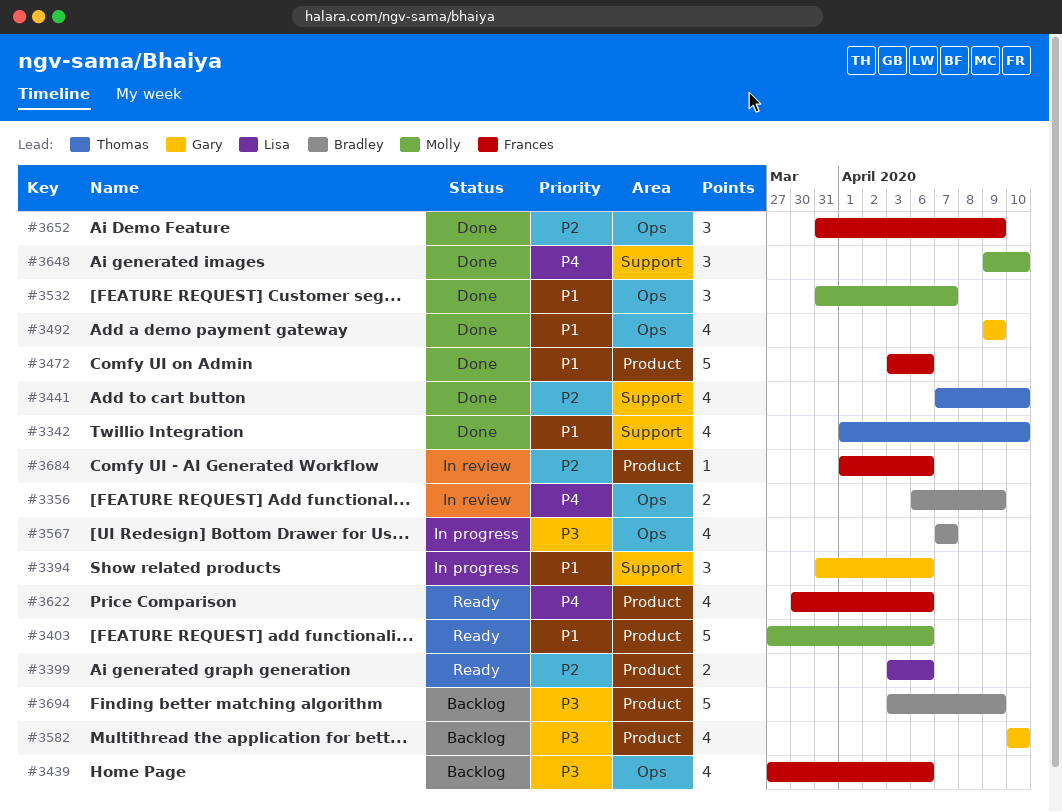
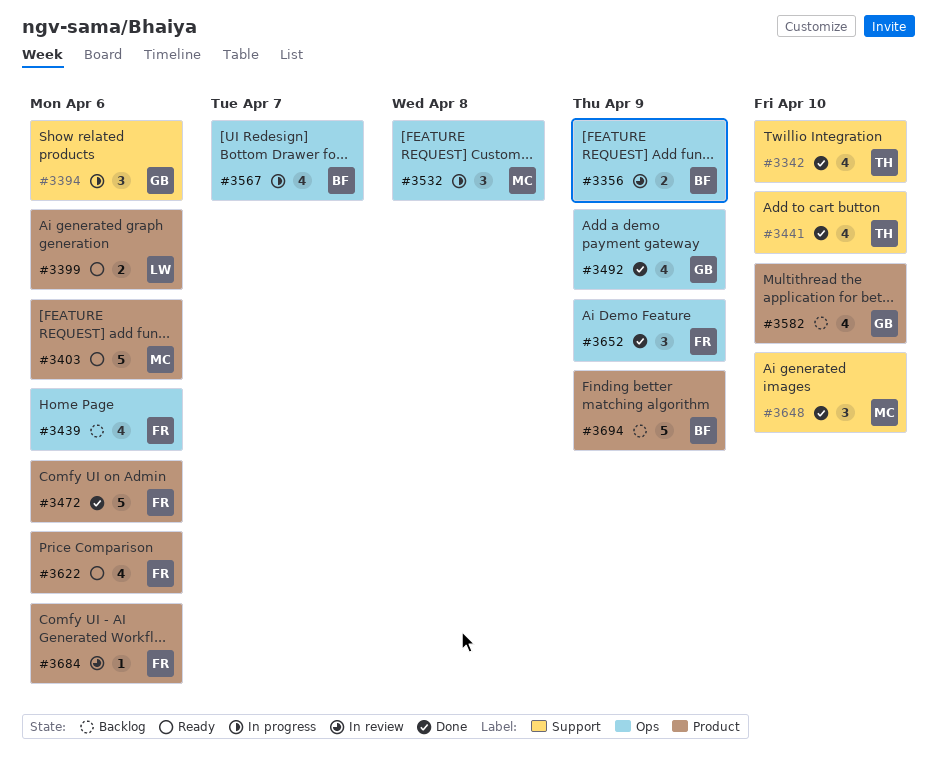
#3532, status: Done -> In progress
#3532, due: Apr 7 -> Apr 8

